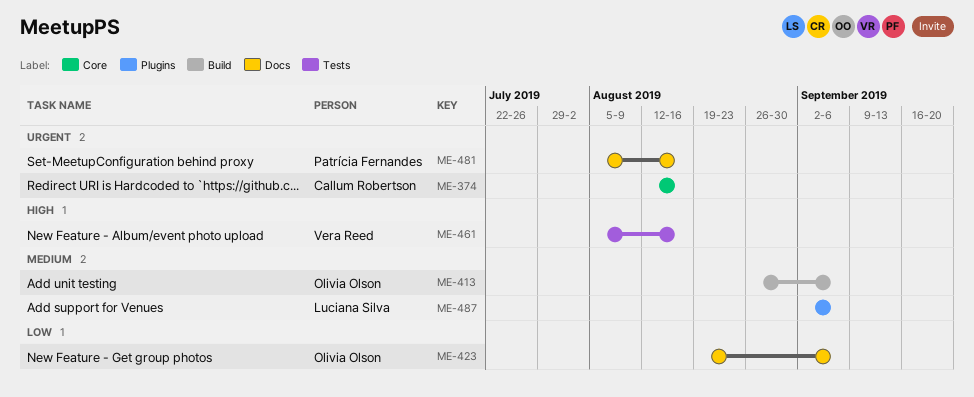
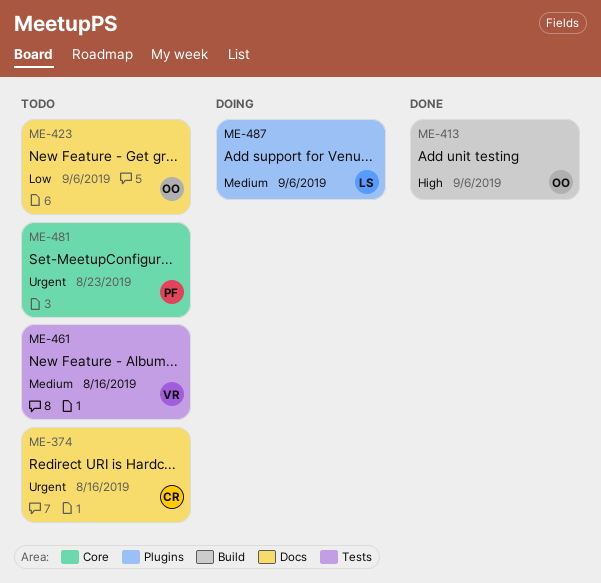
ME-374, label: Core -> Docs
ME-413, priority: Medium -> High
ME-461, priority: High -> Medium
ME-481, label: Docs -> Core
ME-481, due: Aug 16 -> Aug 23

